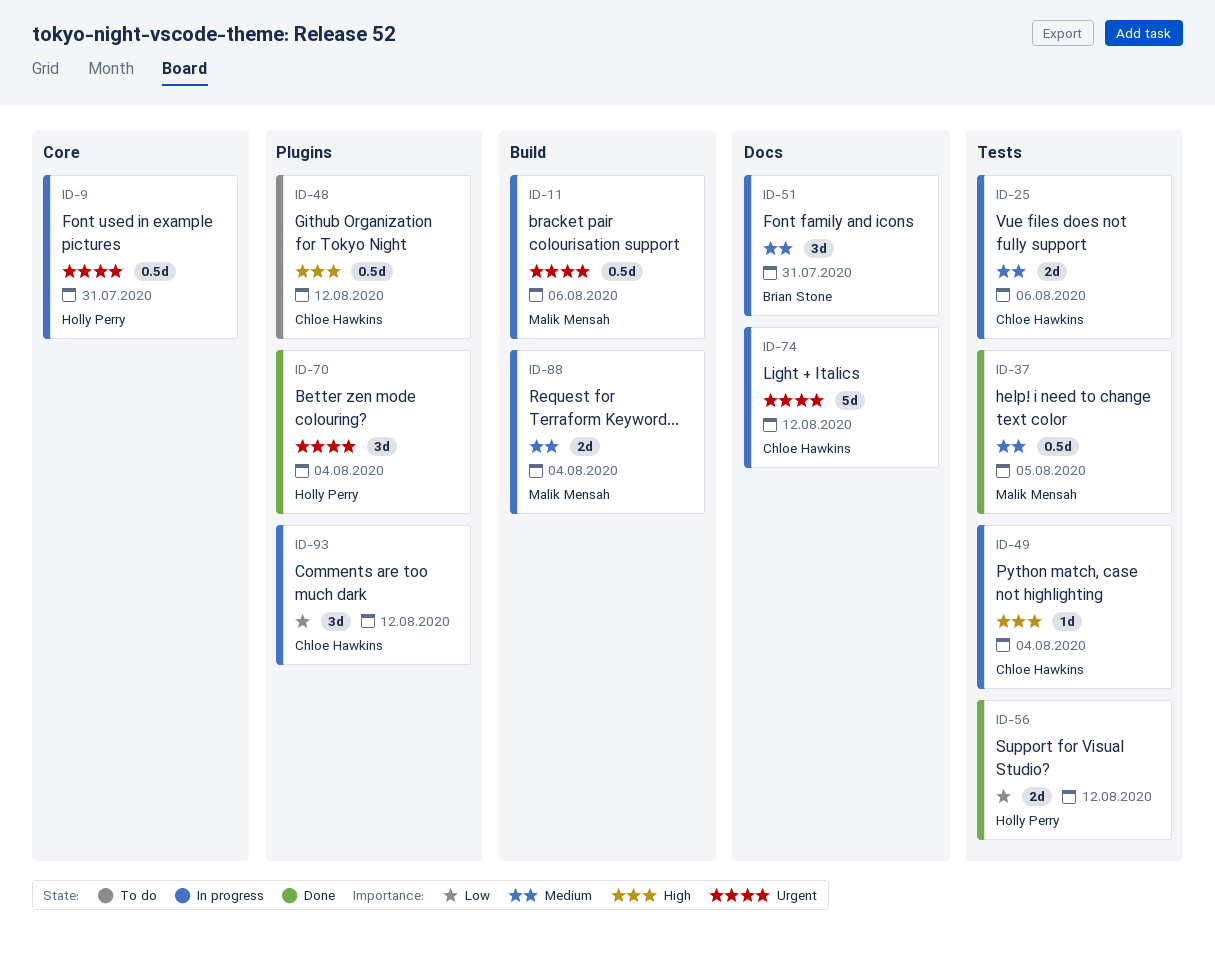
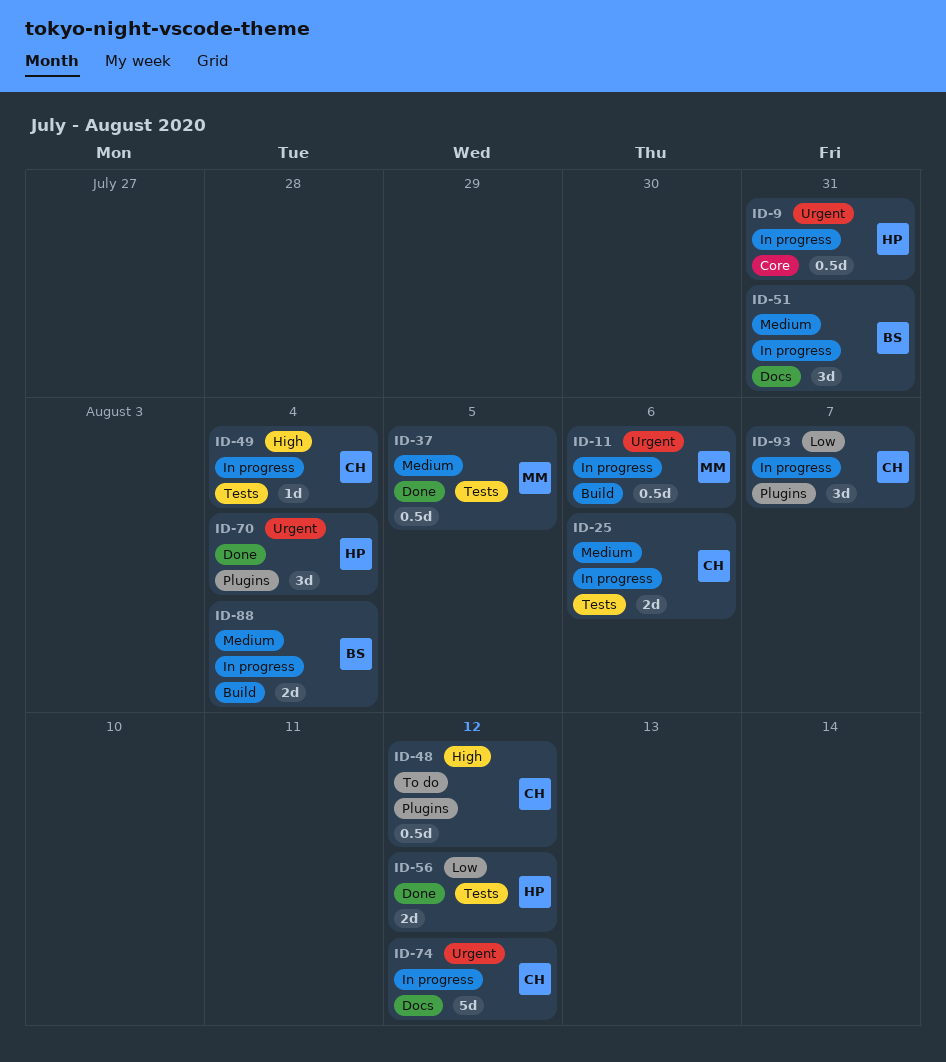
ID-88, owner: Malik Mensah -> Brian Stone
ID-93, due: Aug 12 -> Aug 7

